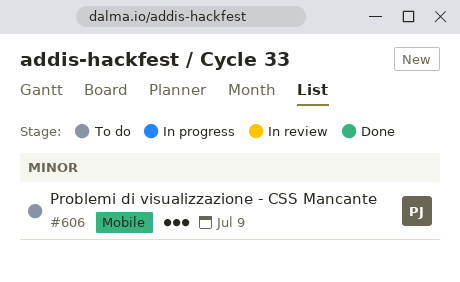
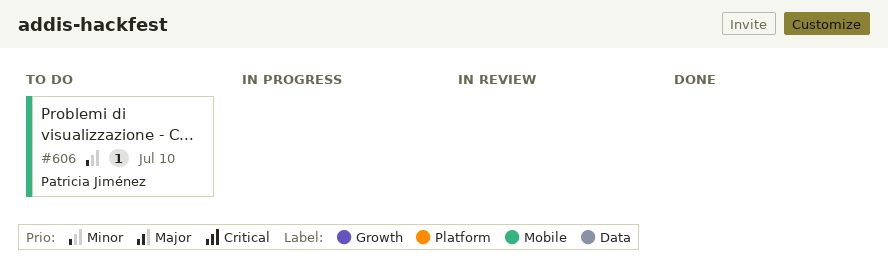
#606, estimate: 3 -> 1
#606, due: Jul 9 -> Jul 10

